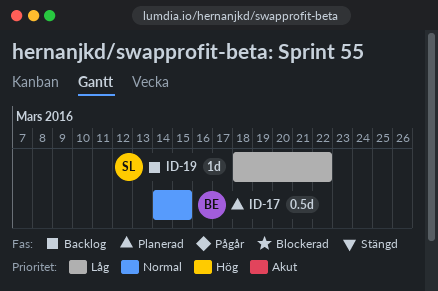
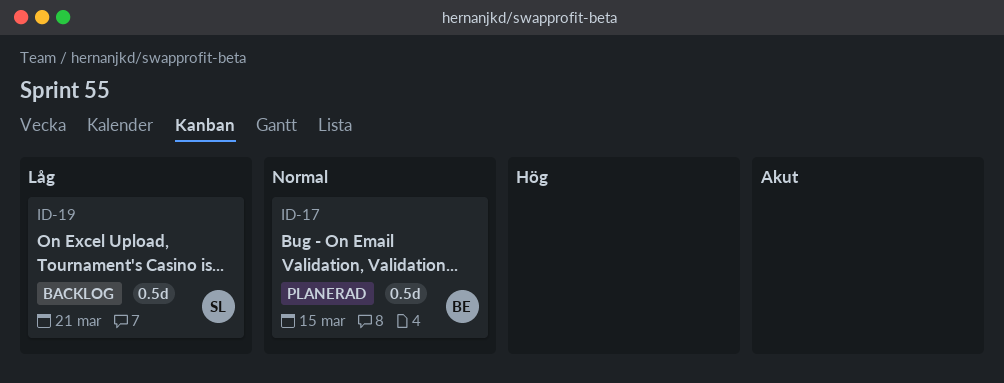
ID-19, estimate: 1d -> 0.5d
ID-19, due: Mar 22 -> Mar 21

